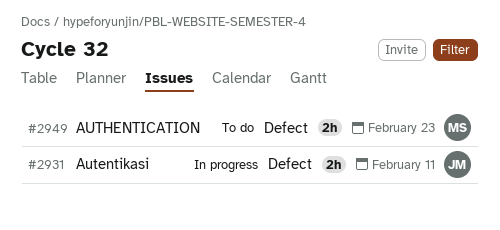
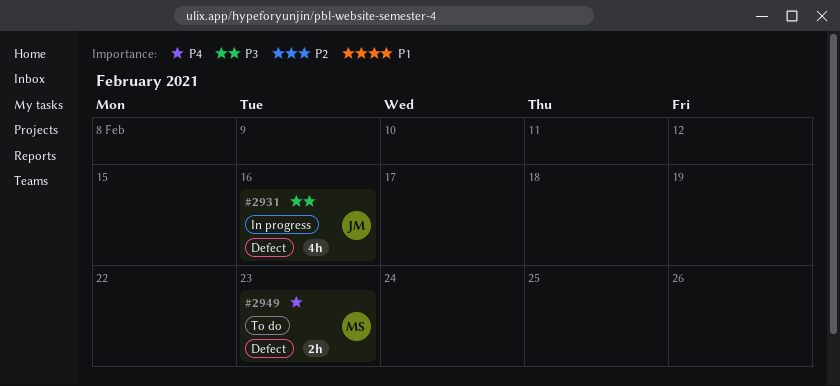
#2931, estimate: 2h -> 4h
#2931, due: Feb 11 -> Feb 16

